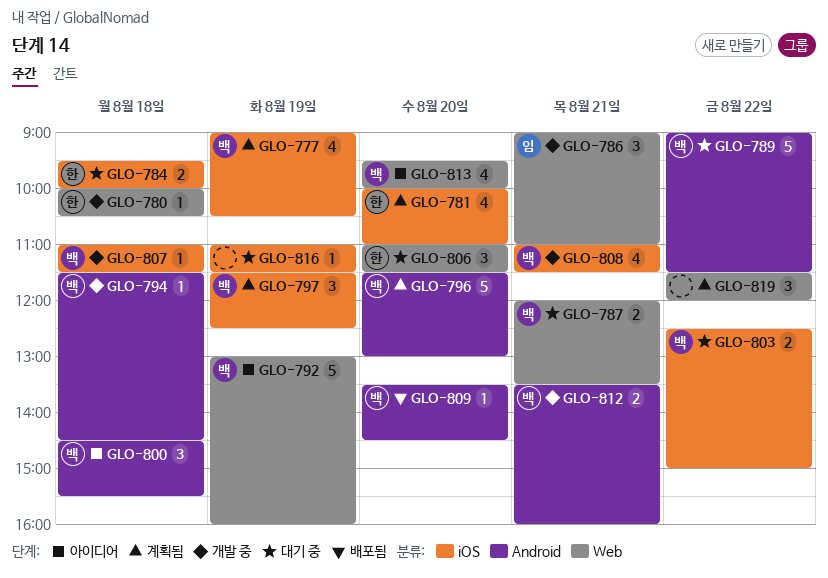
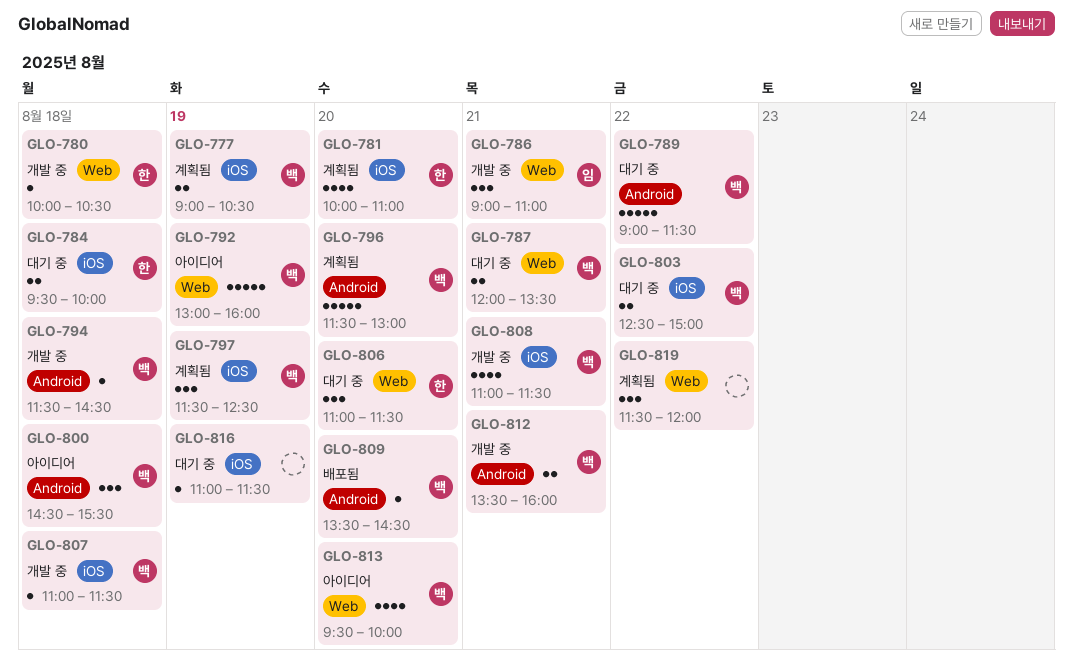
GLO-777, estimate: 4 -> 2

